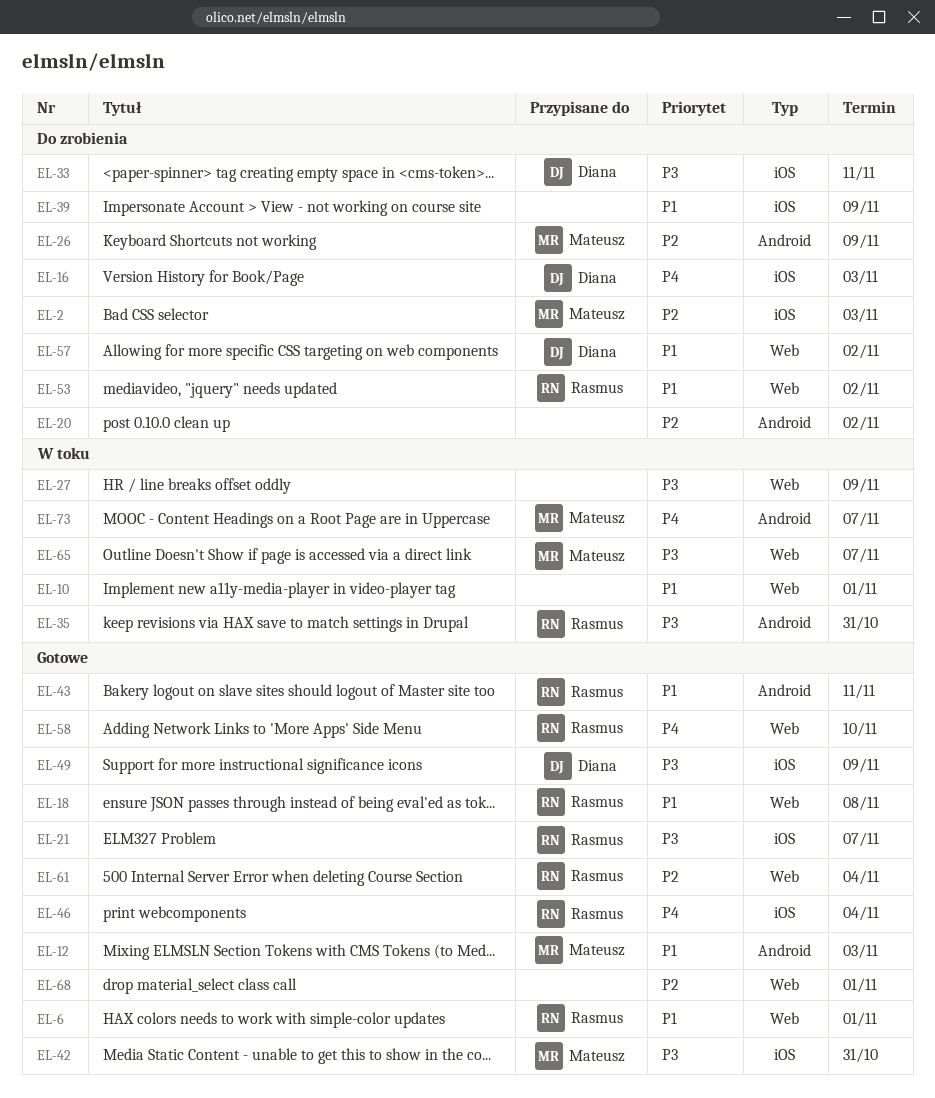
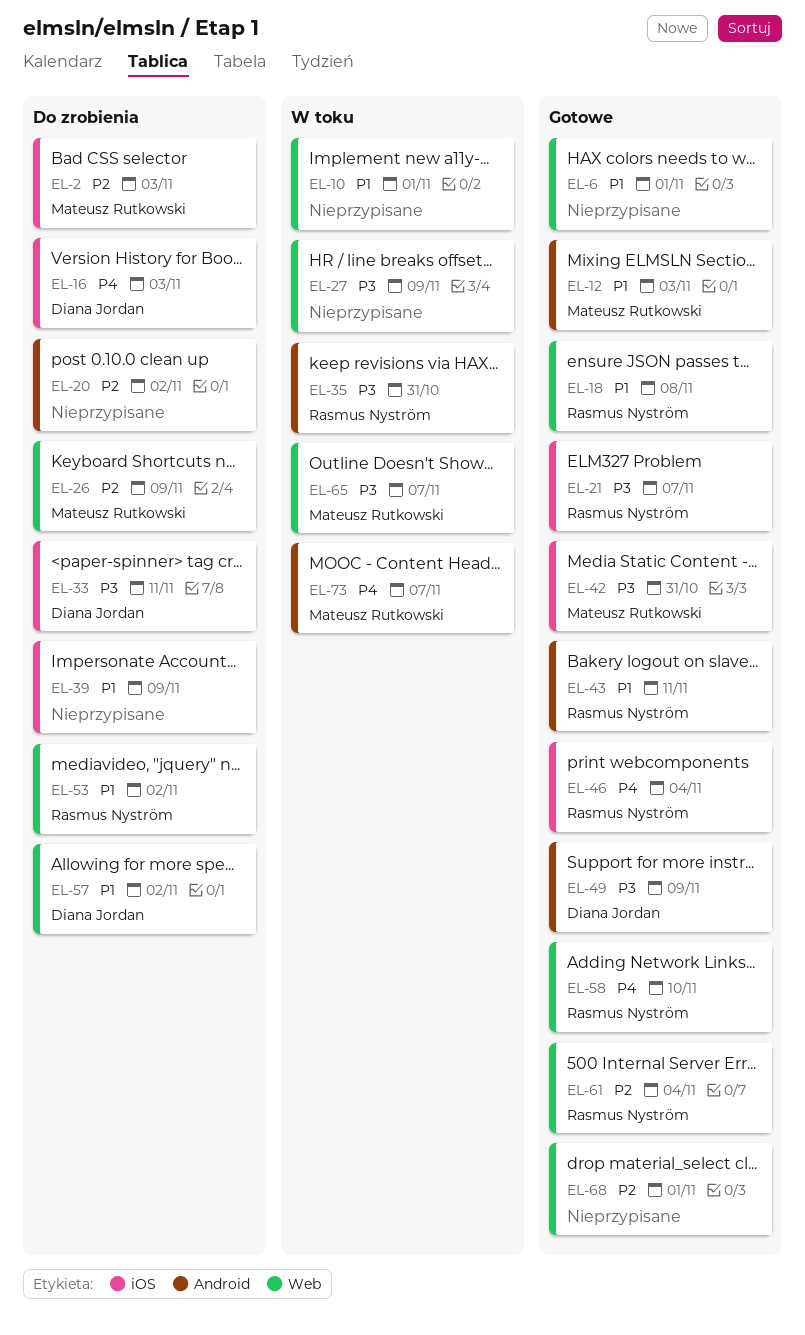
EL-6, owner: Rasmus Nyström -> none
EL-26, label: Android -> Web
EL-49, label: iOS -> Android

